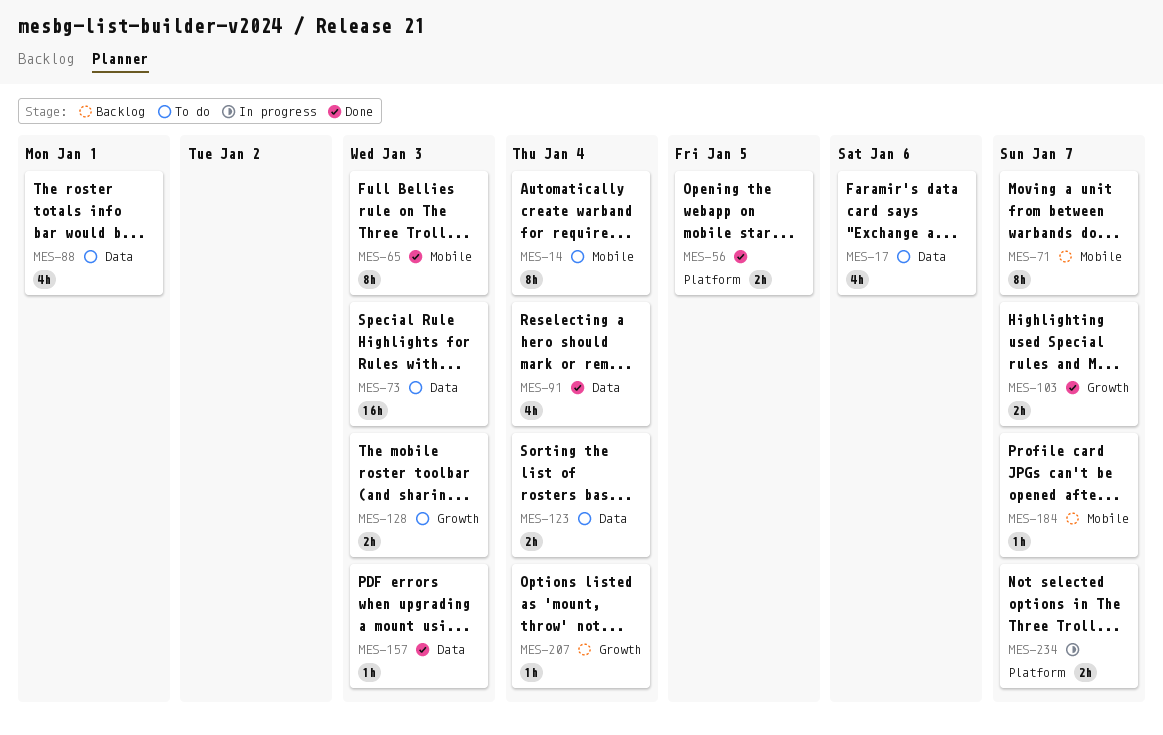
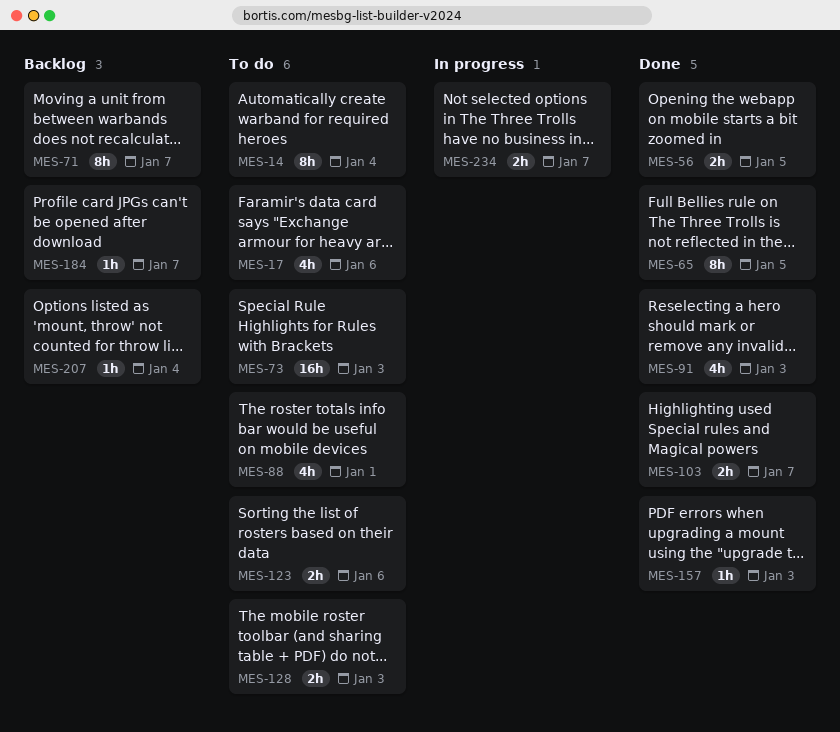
MES-65, due: Jan 3 -> Jan 5
MES-91, due: Jan 4 -> Jan 3
MES-123, due: Jan 4 -> Jan 6

